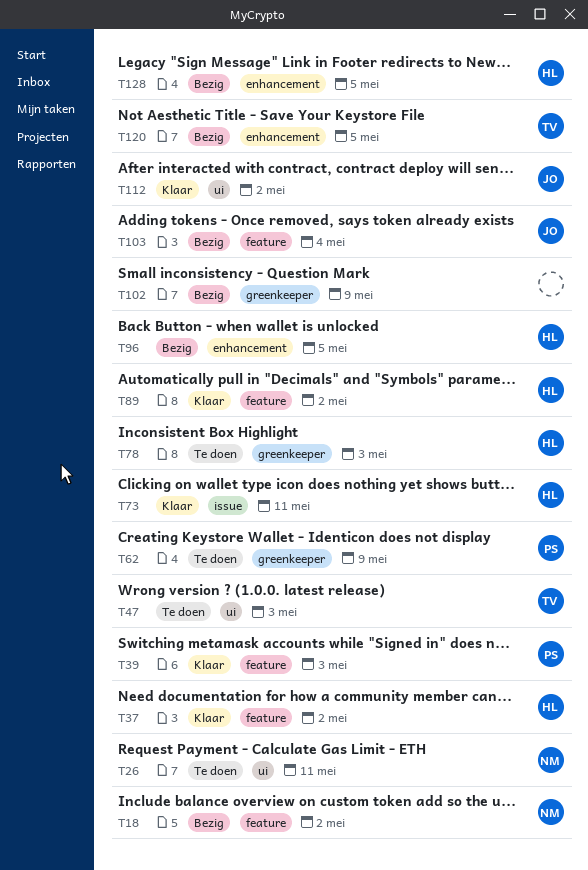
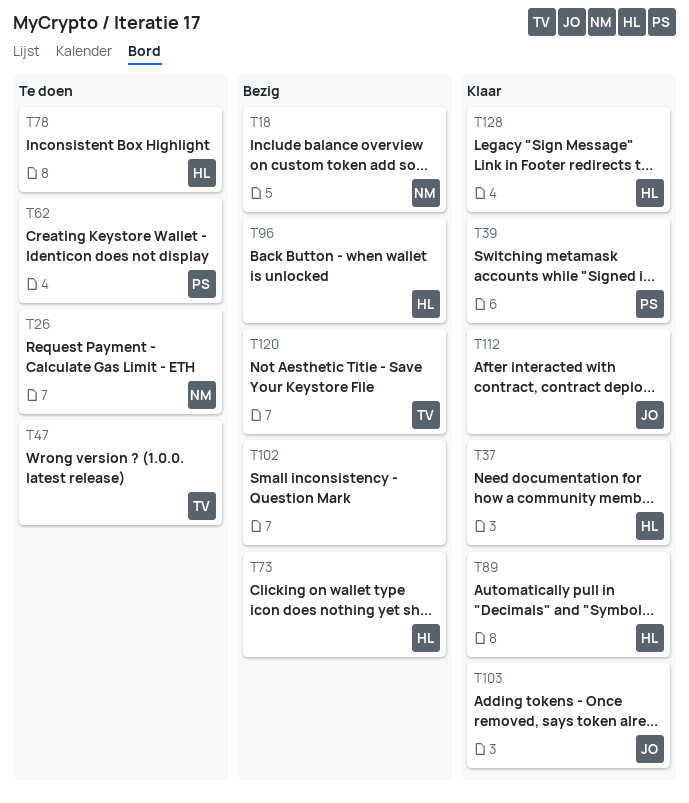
T73, status: Klaar -> Bezig
T103, status: Bezig -> Klaar
T128, status: Bezig -> Klaar

